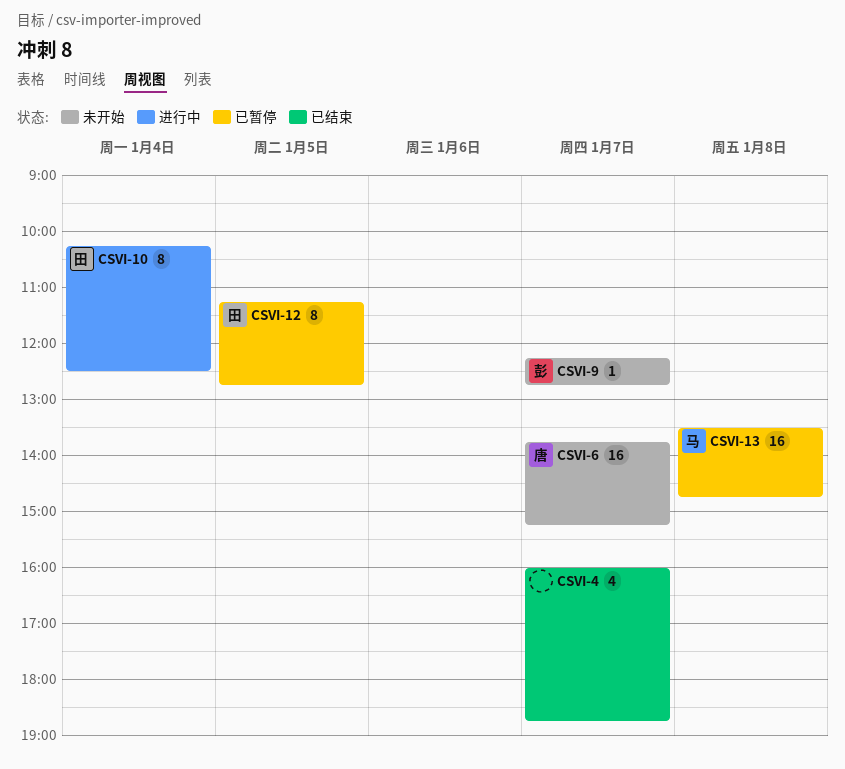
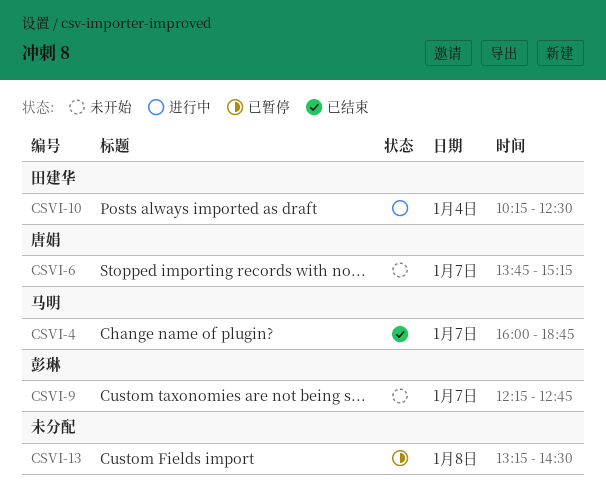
CSVI-4, owner: none -> 马明
CSVI-12: present -> none
CSVI-13, owner: 马明 -> none
CSVI-13, begins: 13:30 -> 13:15
CSVI-13, ends: 14:45 -> 14:30

